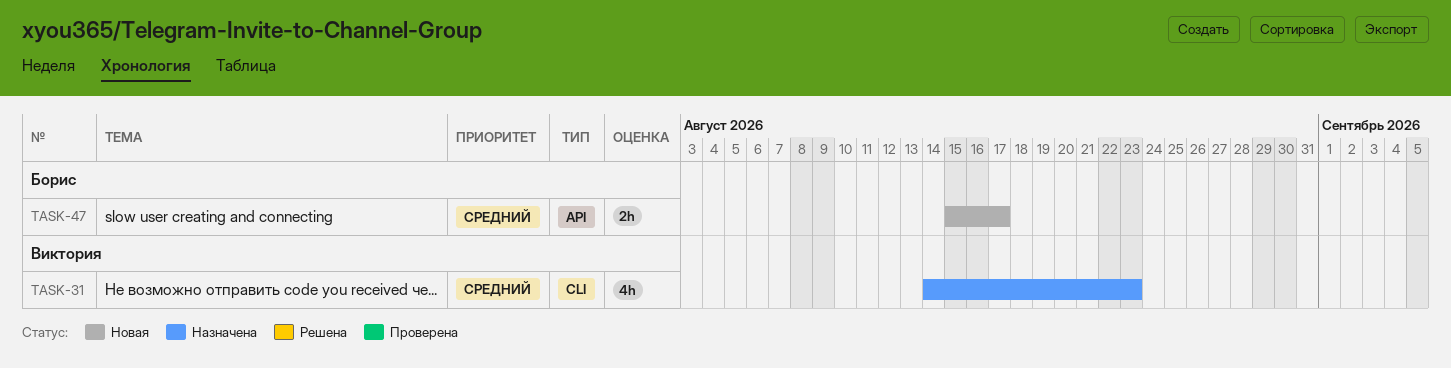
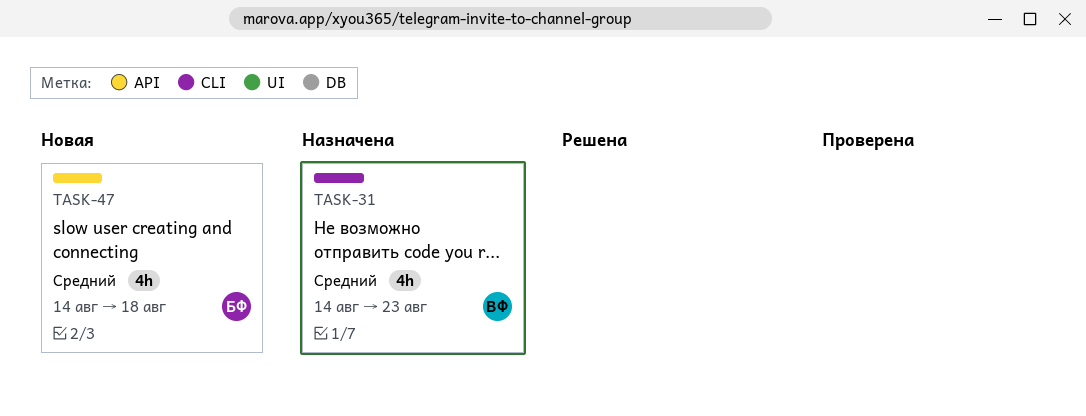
TASK-47, estimate: 2h -> 4h
TASK-47, start: Aug 15 -> Aug 14
TASK-47, due: Aug 17 -> Aug 18

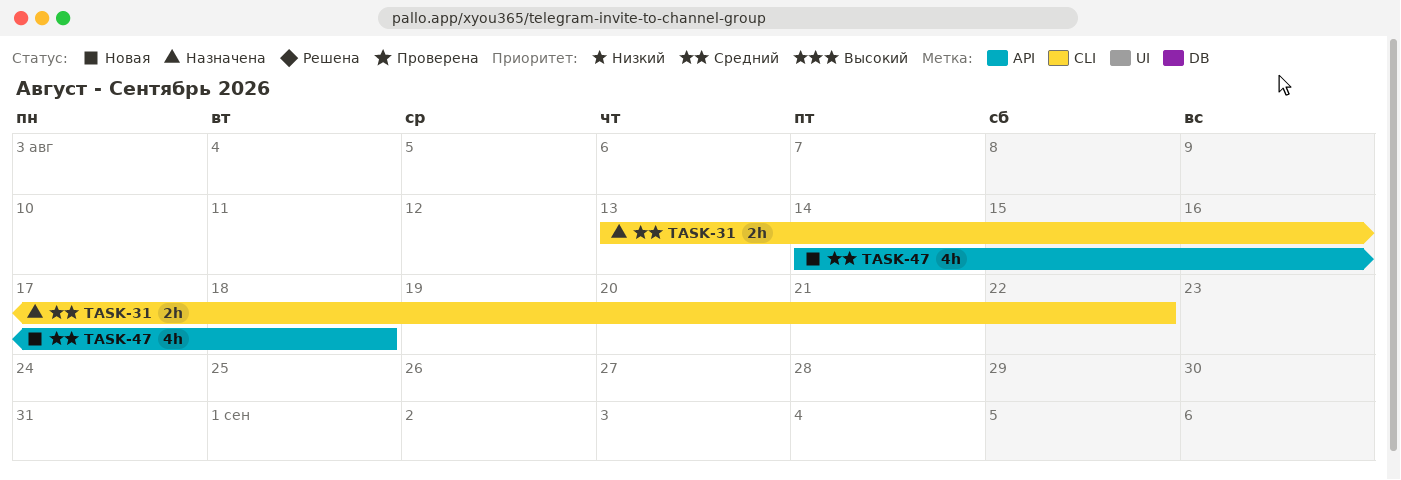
TASK-31, estimate: 4h -> 2h
TASK-31, start: Aug 14 -> Aug 13
TASK-31, due: Aug 23 -> Aug 22

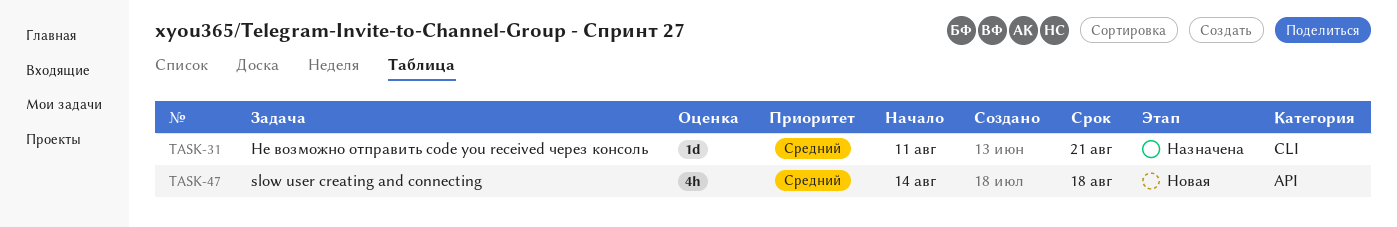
TASK-31, estimate: 2h -> 1d
TASK-31, start: Aug 13 -> Aug 11
TASK-31, due: Aug 22 -> Aug 21

